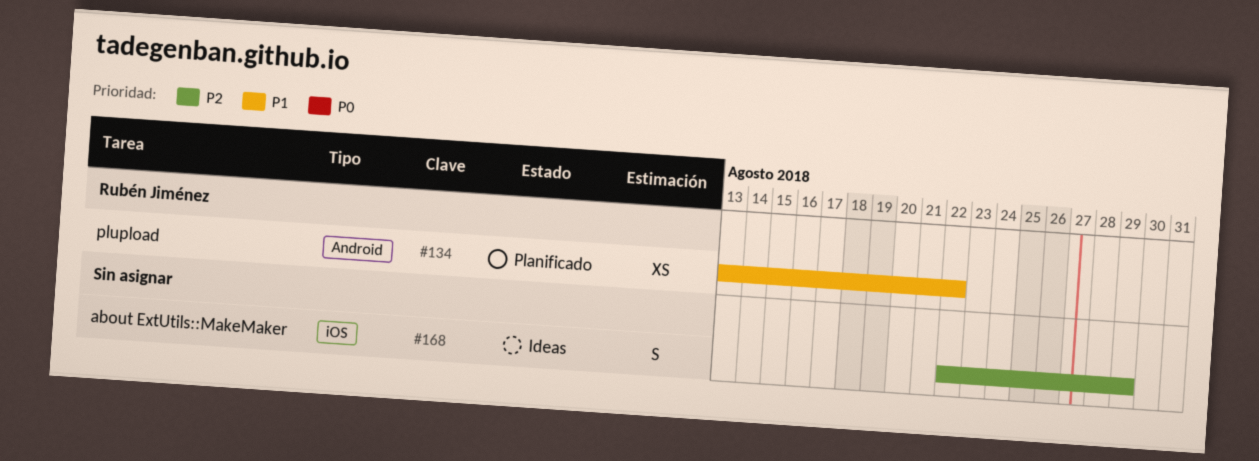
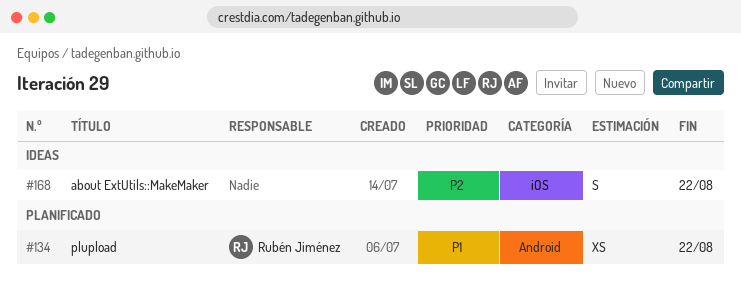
#168, due: Aug 29 -> Aug 22

